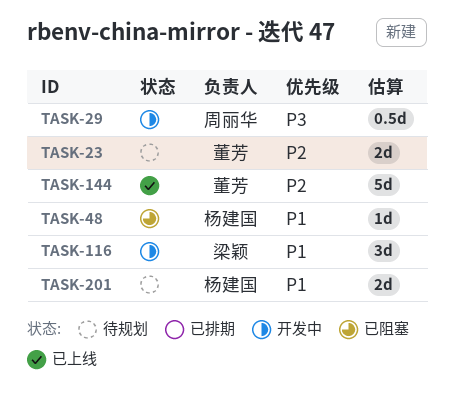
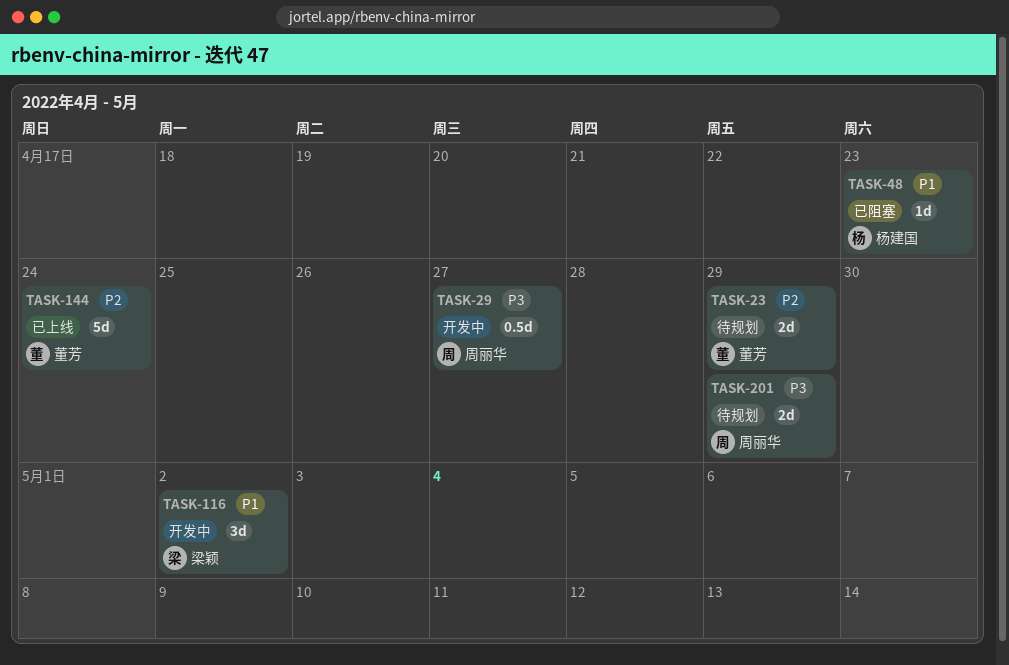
TASK-201, owner: 杨建国 -> 周丽华
TASK-201, priority: P1 -> P3

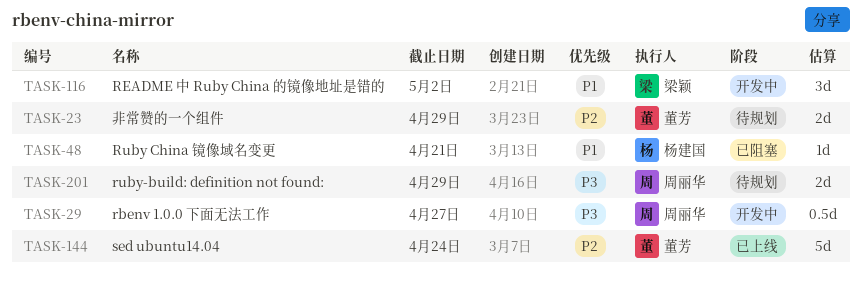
TASK-48, due: Apr 23 -> Apr 21

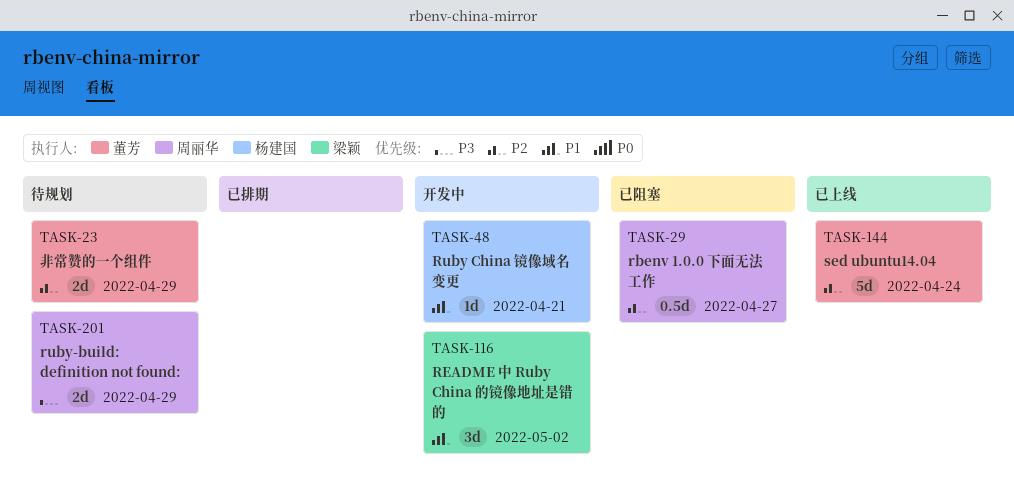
TASK-29, status: 开发中 -> 已阻塞
TASK-29, priority: P3 -> P2
TASK-48, status: 已阻塞 -> 开发中

